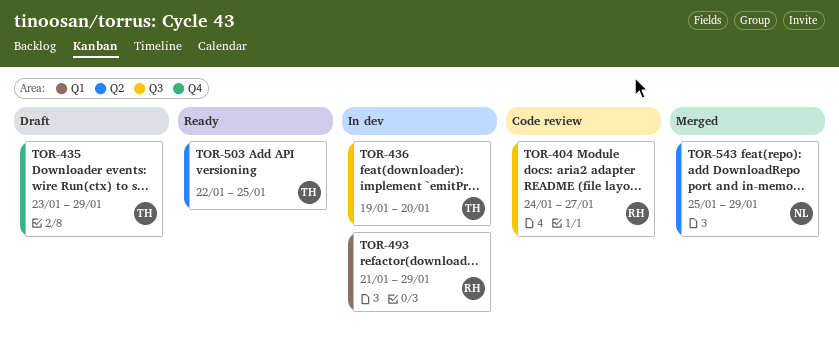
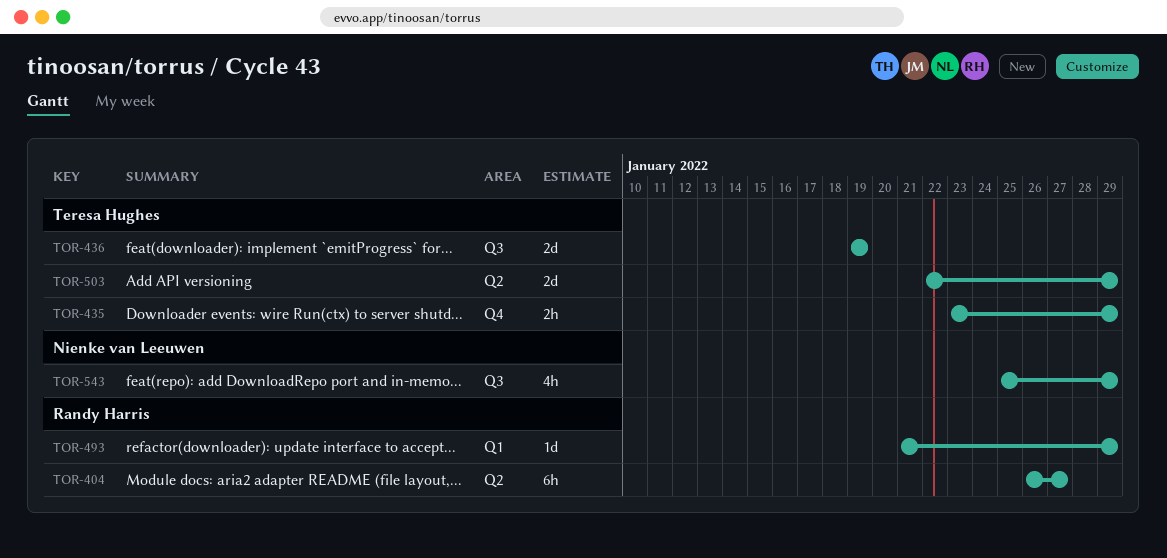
TOR-404, label: Q3 -> Q2
TOR-404, start: Jan 24 -> Jan 26
TOR-436, due: Jan 20 -> Jan 19
TOR-503, due: Jan 25 -> Jan 29
TOR-543, label: Q2 -> Q3

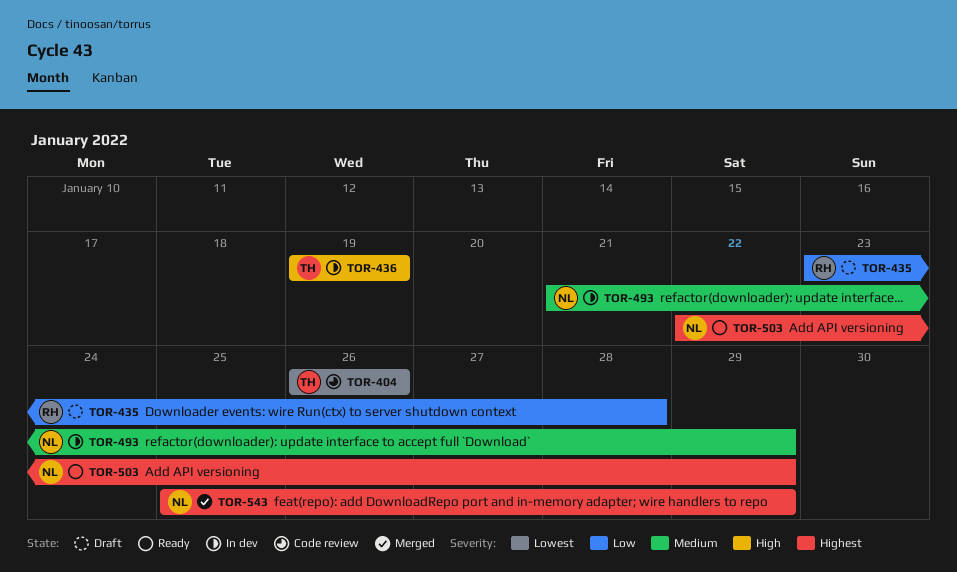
TOR-404, owner: Randy Harris -> Teresa Hughes
TOR-404, due: Jan 27 -> Jan 26
TOR-435, owner: Teresa Hughes -> Randy Harris
TOR-435, due: Jan 29 -> Jan 28
TOR-493, owner: Randy Harris -> Nienke van Leeuwen
TOR-503, owner: Teresa Hughes -> Nienke van Leeuwen

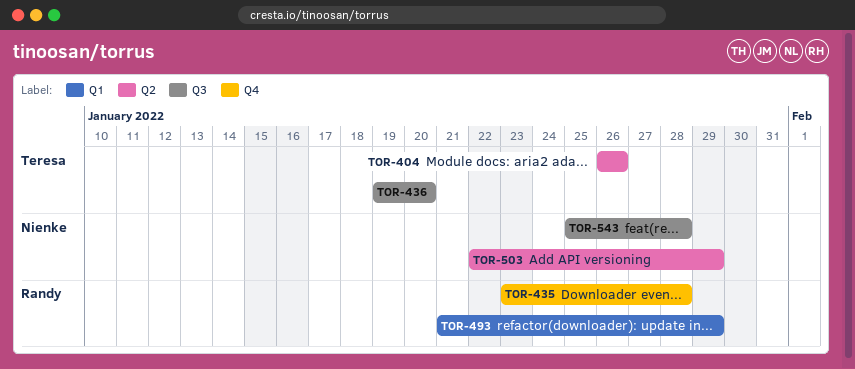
TOR-436, due: Jan 19 -> Jan 20
TOR-493, owner: Nienke -> Randy
TOR-543, due: Jan 29 -> Jan 28

